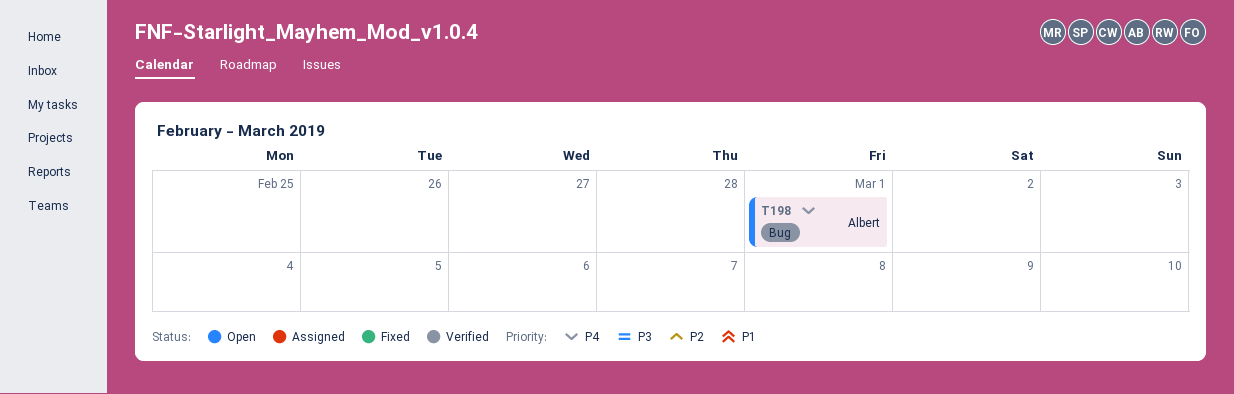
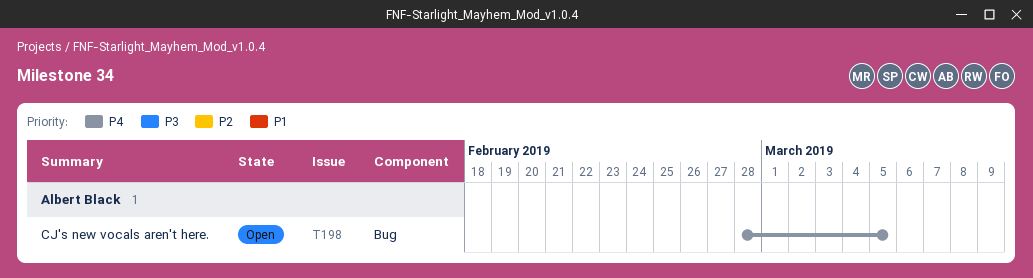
T198, due: Mar 1 -> Mar 5

